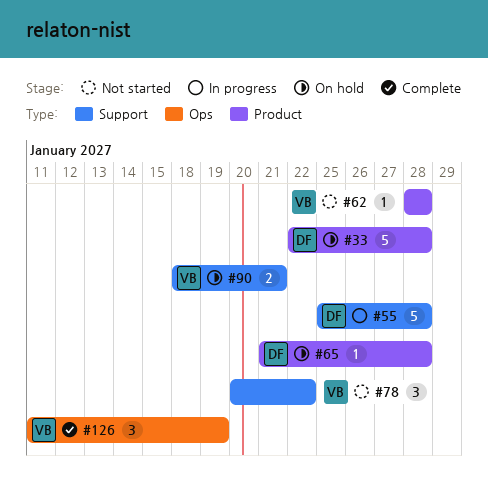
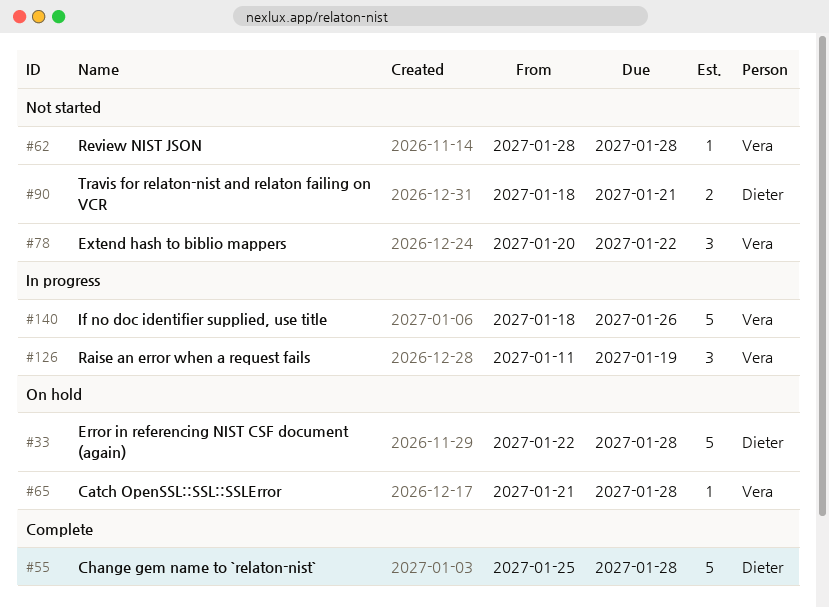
#55, status: In progress -> Complete
#65, owner: Dieter -> Vera
#90, status: On hold -> Not started
#90, owner: Vera -> Dieter
#126, status: Complete -> In progress
#140: none -> present

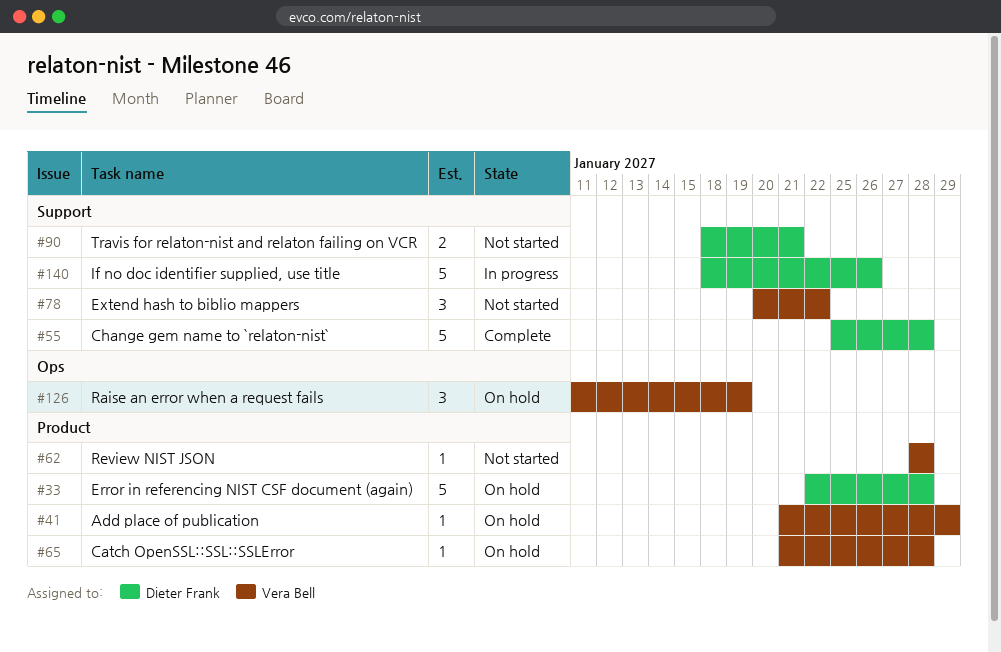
#41: none -> present
#126, status: In progress -> On hold
#140, owner: Vera Bell -> Dieter Frank

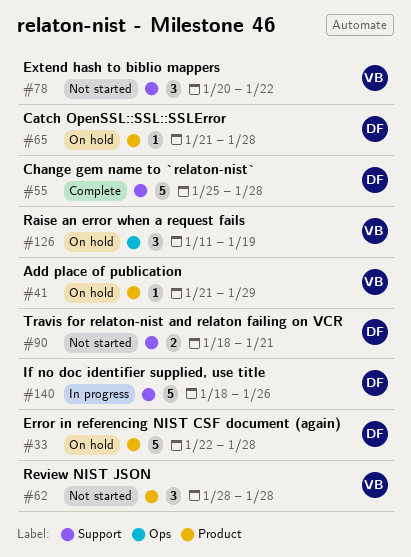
#62, estimate: 1 -> 3
#65, owner: Vera Bell -> Dieter Frank

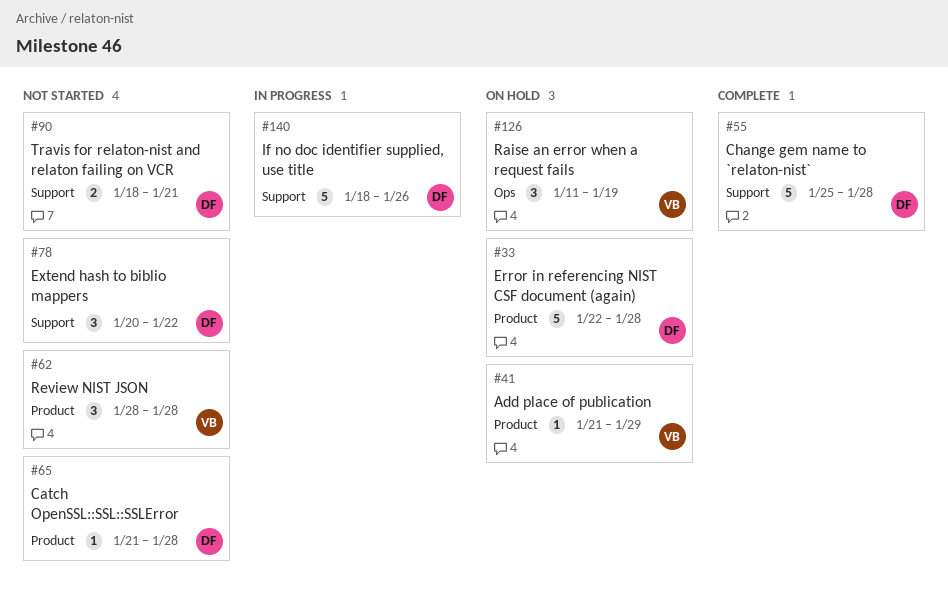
#65, status: On hold -> Not started
#78, owner: VB -> DF

